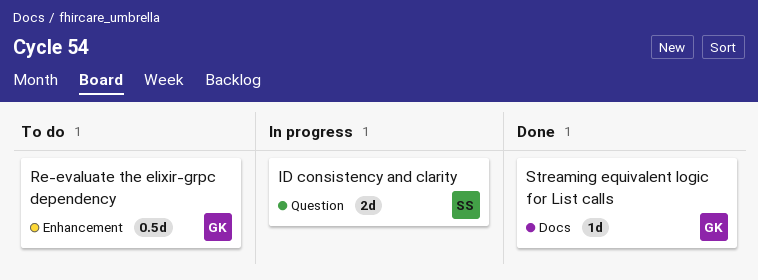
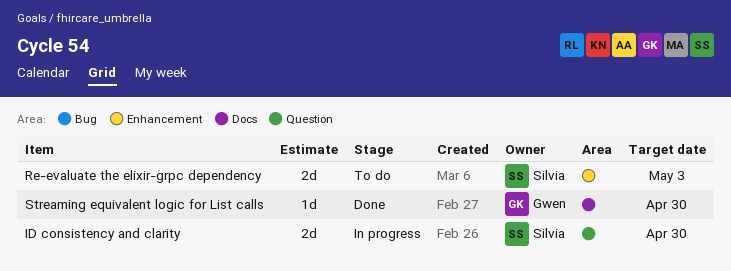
Re-evaluate the elixir-grpc dependency, owner: Gwen -> Silvia
Re-evaluate the elixir-grpc dependency, estimate: 0.5d -> 2d

